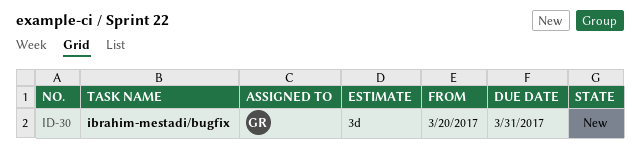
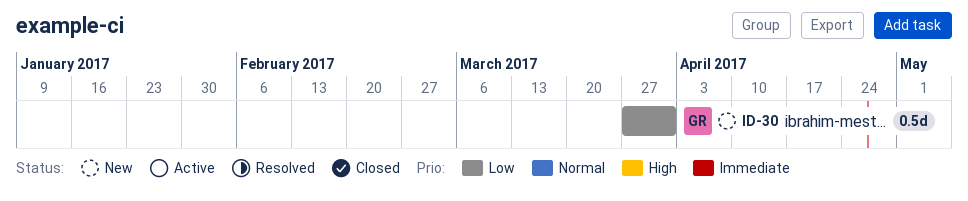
ID-30, estimate: 3d -> 0.5d
ID-30, start: Mar 20 -> Mar 27

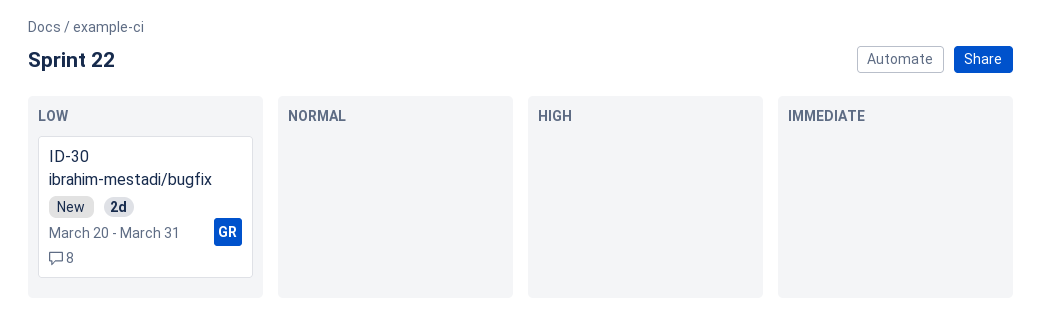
ID-30, estimate: 0.5d -> 2d
ID-30, start: Mar 27 -> Mar 20

